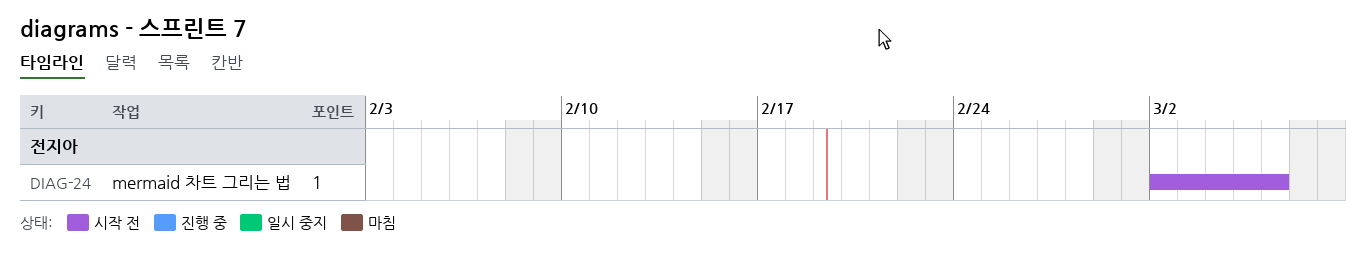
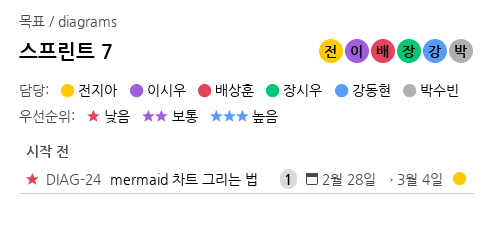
DIAG-24, start: Mar 2 -> Feb 28
DIAG-24, due: Mar 6 -> Mar 4

